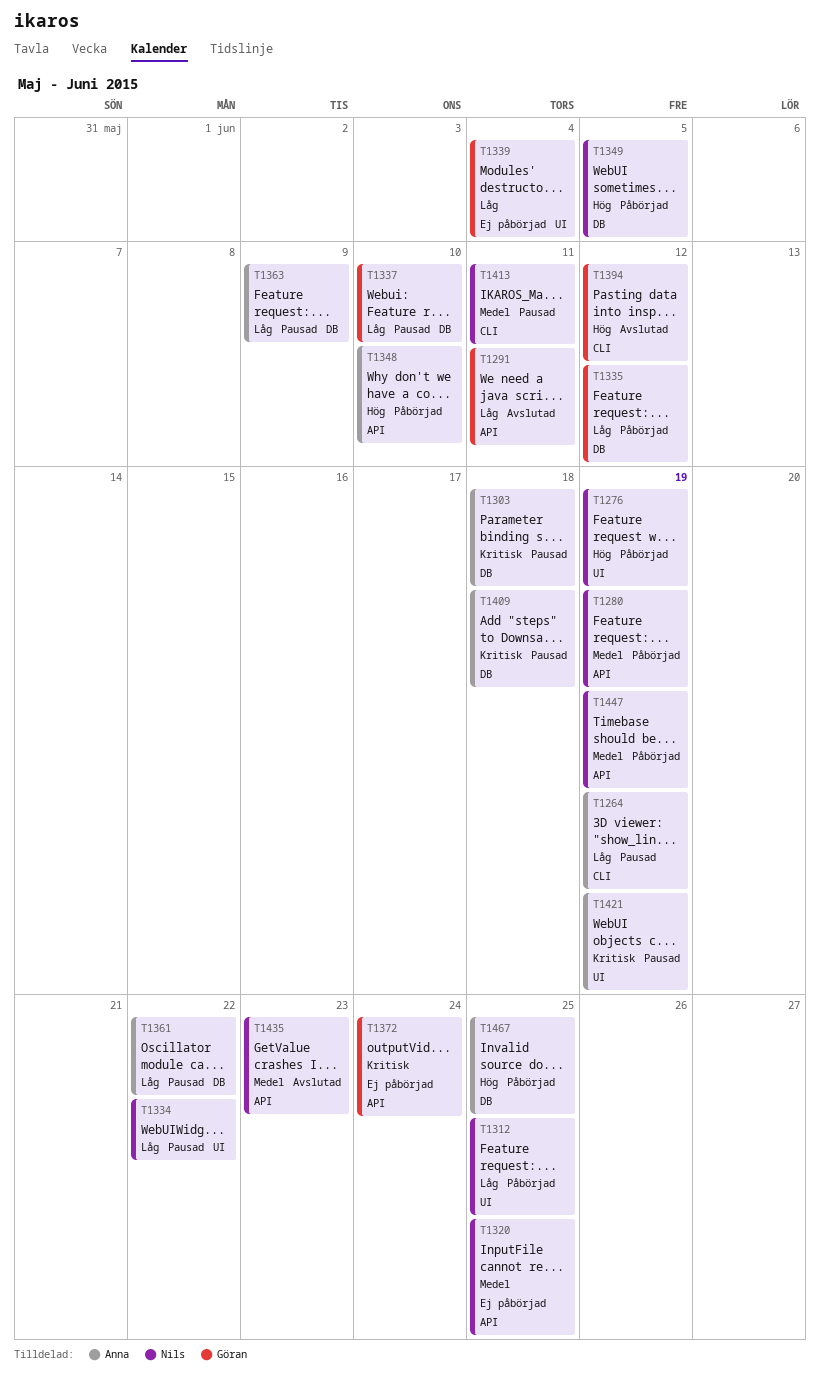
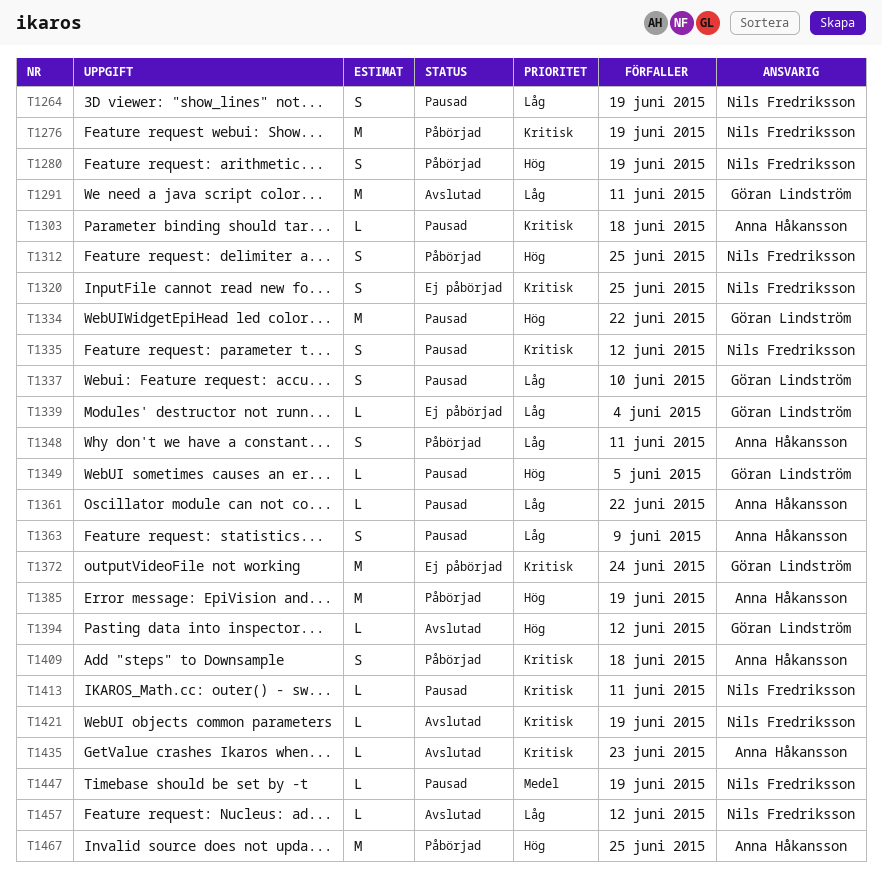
T1264, owner: Anna Håkansson -> Nils Fredriksson
T1276, priority: Hög -> Kritisk
T1280, priority: Medel -> Hög
T1312, priority: Låg -> Hög
T1320, priority: Medel -> Kritisk
T1334, owner: Nils Fredriksson -> Göran Lindström
T1334, priority: Låg -> Hög
T1335, status: Påbörjad -> Pausad
T1335, owner: Göran Lindström -> Nils Fredriksson
T1335, priority: Låg -> Kritisk
T1348, priority: Hög -> Låg
T1348, due: Jun 10 -> Jun 11
T1349, status: Påbörjad -> Pausad
T1349, owner: Nils Fredriksson -> Göran Lindström
T1385: none -> present
T1409, status: Pausad -> Påbörjad
T1413, priority: Medel -> Kritisk
T1421, status: Pausad -> Avslutad
T1421, owner: Anna Håkansson -> Nils Fredriksson
T1435, owner: Nils Fredriksson -> Anna Håkansson
T1435, priority: Medel -> Kritisk
T1447, status: Påbörjad -> Pausad
T1457: none -> present

